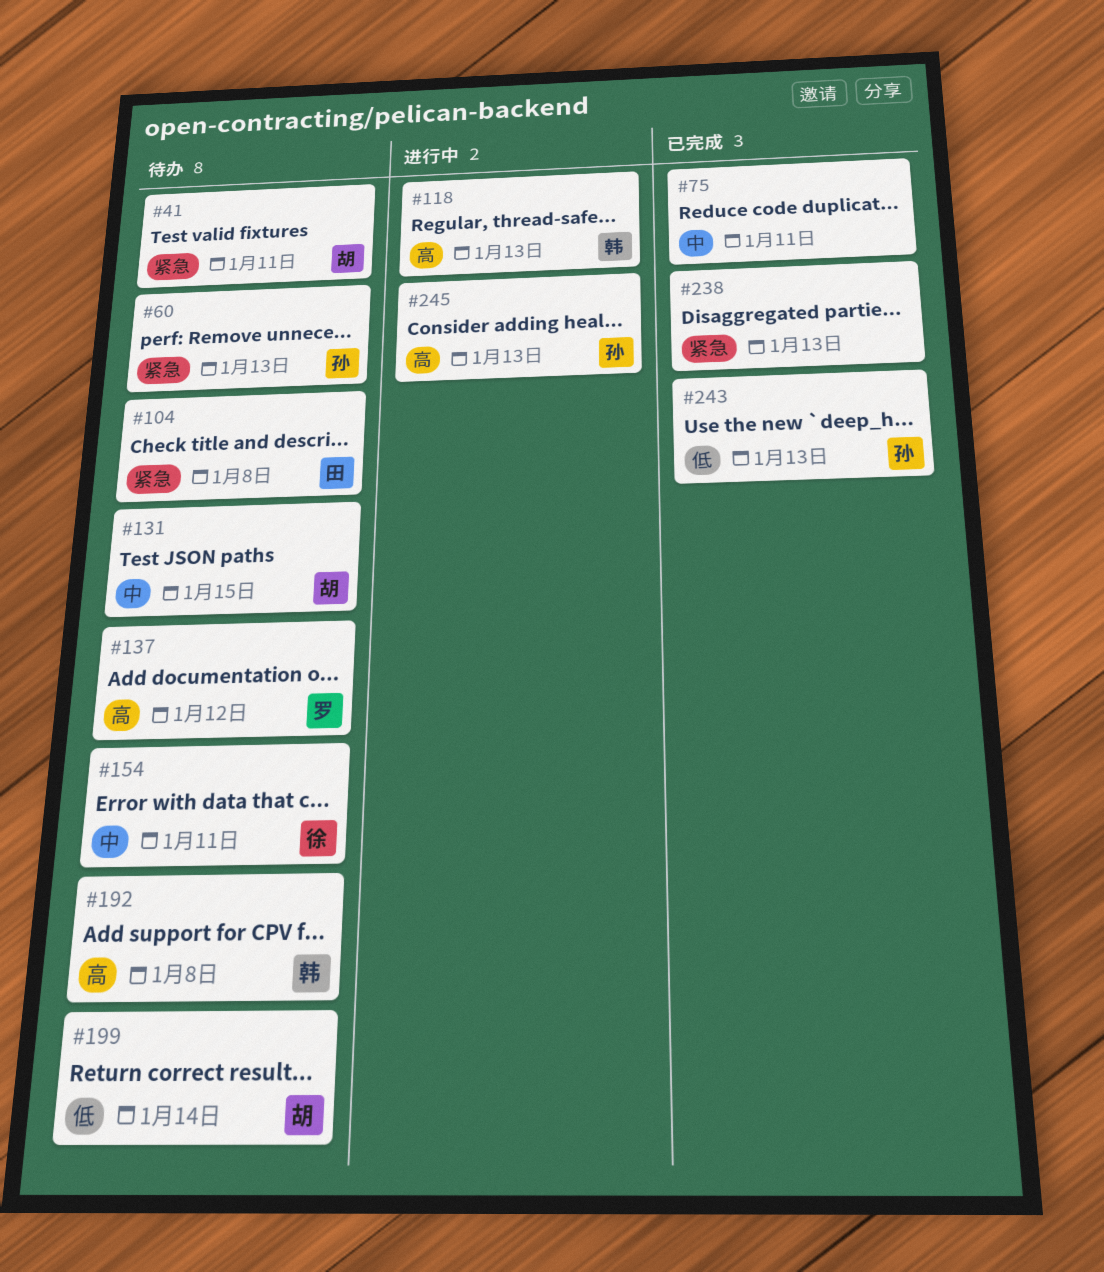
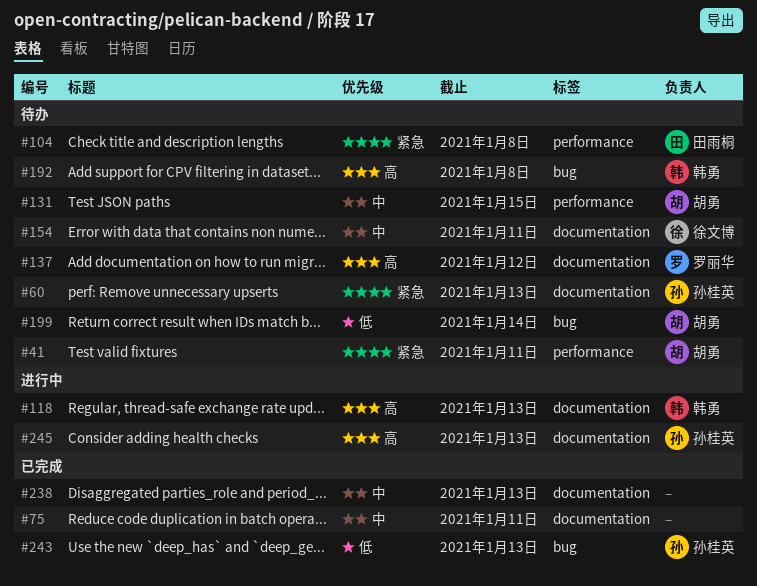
#238, priority: 紧急 -> 中

